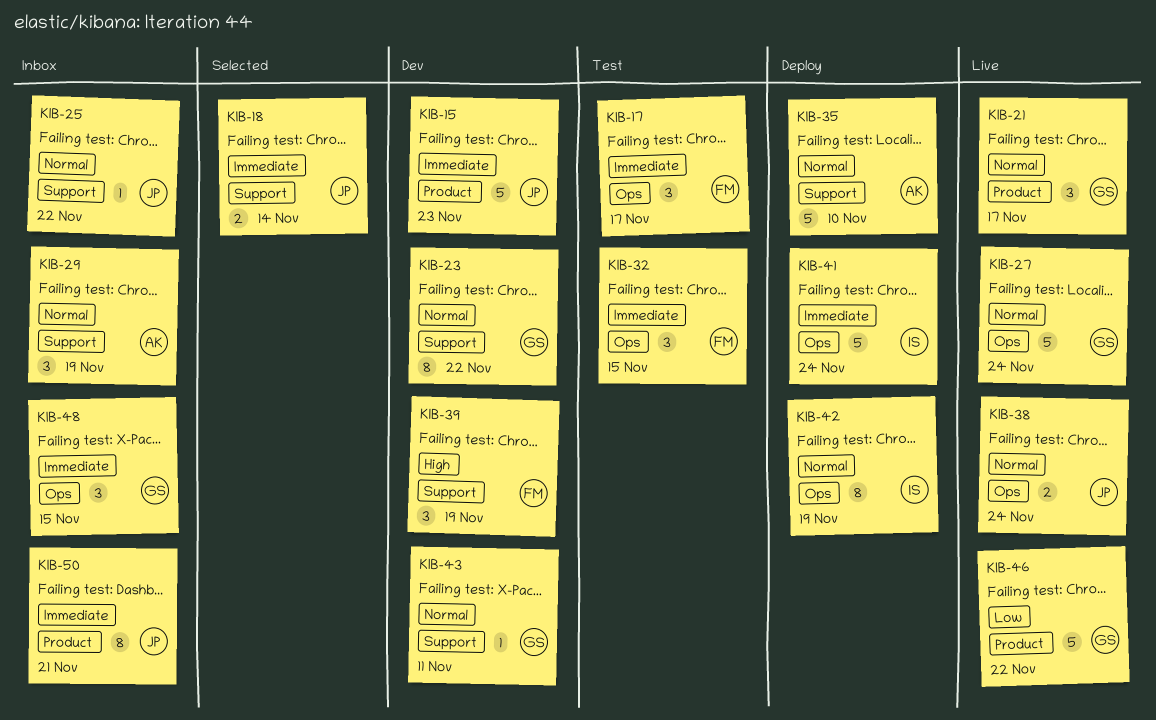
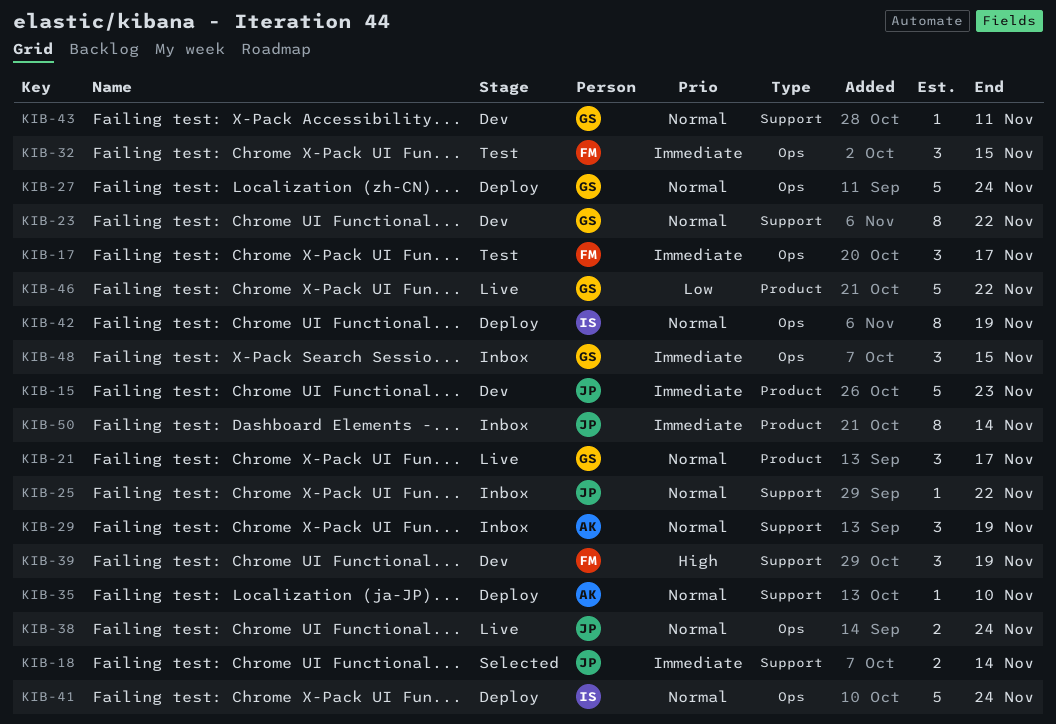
KIB-27, status: Live -> Deploy
KIB-35, estimate: 5 -> 1
KIB-41, priority: Immediate -> Normal
KIB-50, due: Nov 21 -> Nov 14

